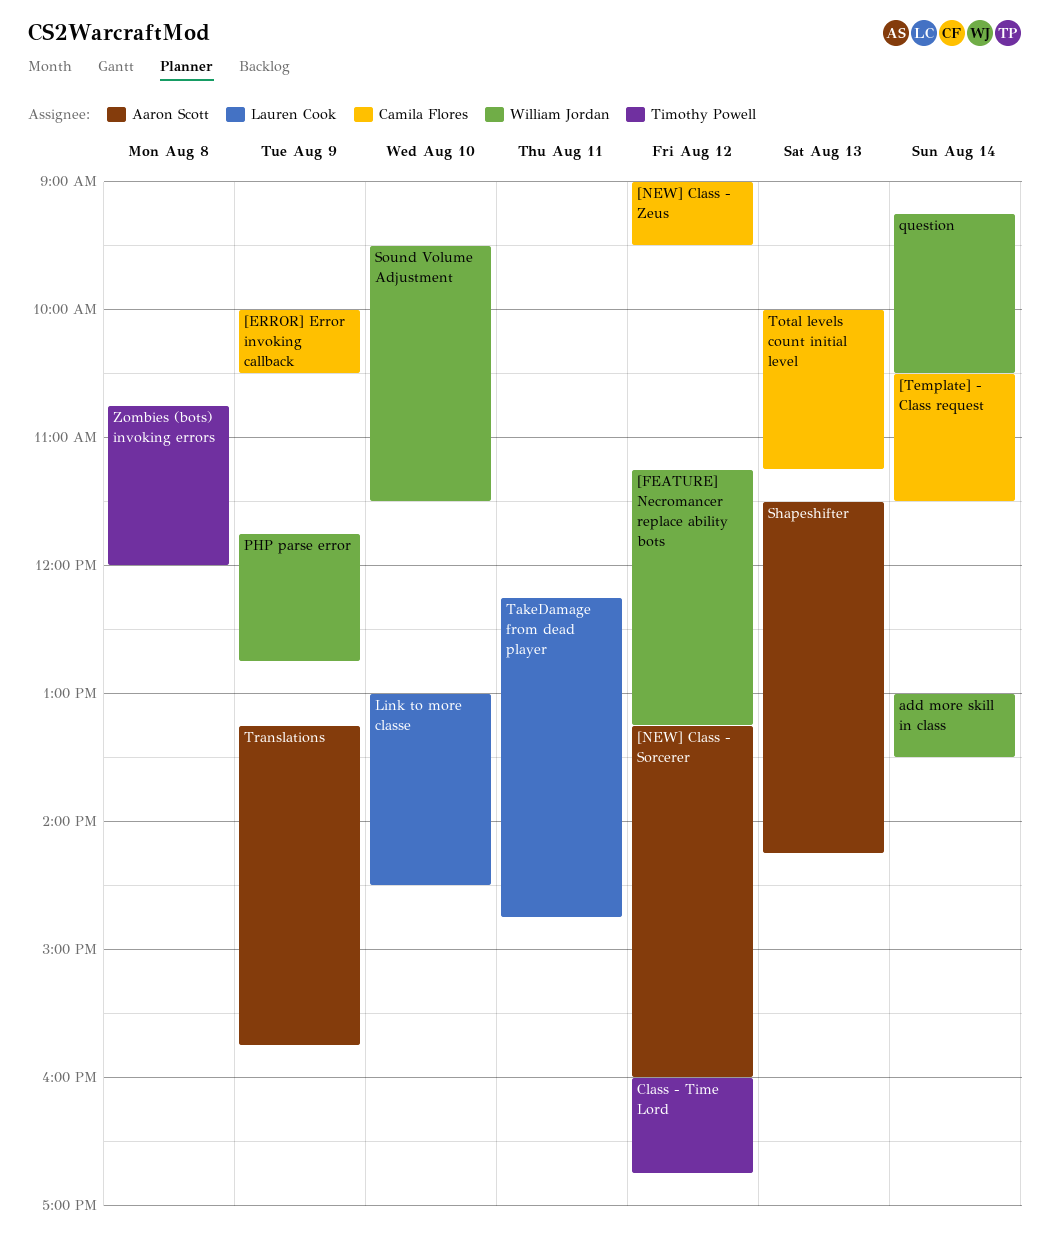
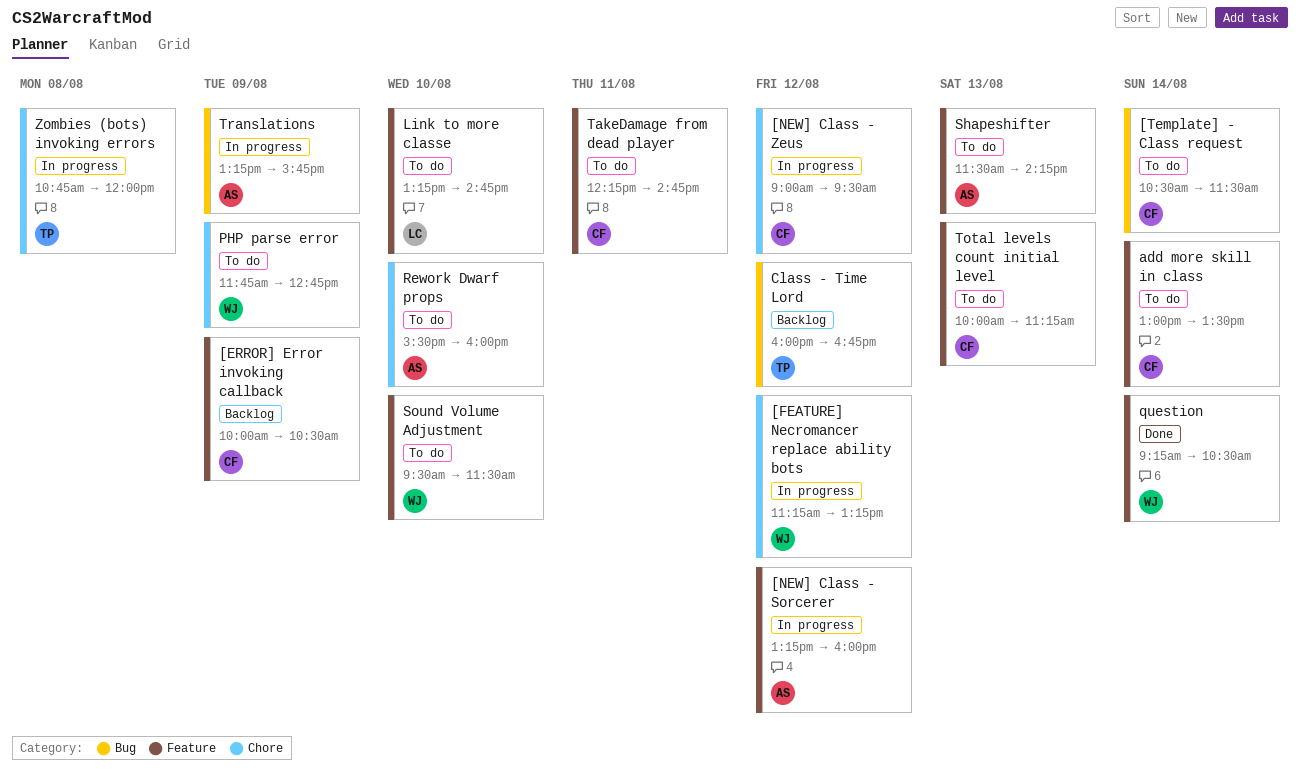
add more skill in class, owner: William Jordan -> Camila Flores
Link to more classe, begins: 13:00 -> 13:15
Link to more classe, ends: 14:30 -> 14:45
Rework Dwarf props: none -> present
TakeDamage from dead player, owner: Lauren Cook -> Camila Flores

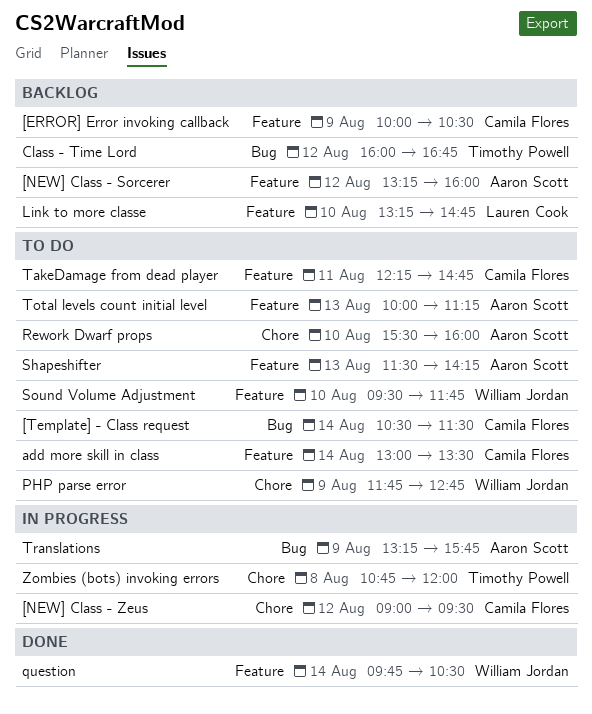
[FEATURE] Necromancer replace ability bots: present -> none
[NEW] Class - Sorcerer, status: In progress -> Backlog
Link to more classe, status: To do -> Backlog
question, begins: 09:15 -> 09:45
Sound Volume Adjustment, ends: 11:30 -> 11:45
Total levels count initial level, owner: Camila Flores -> Aaron Scott

